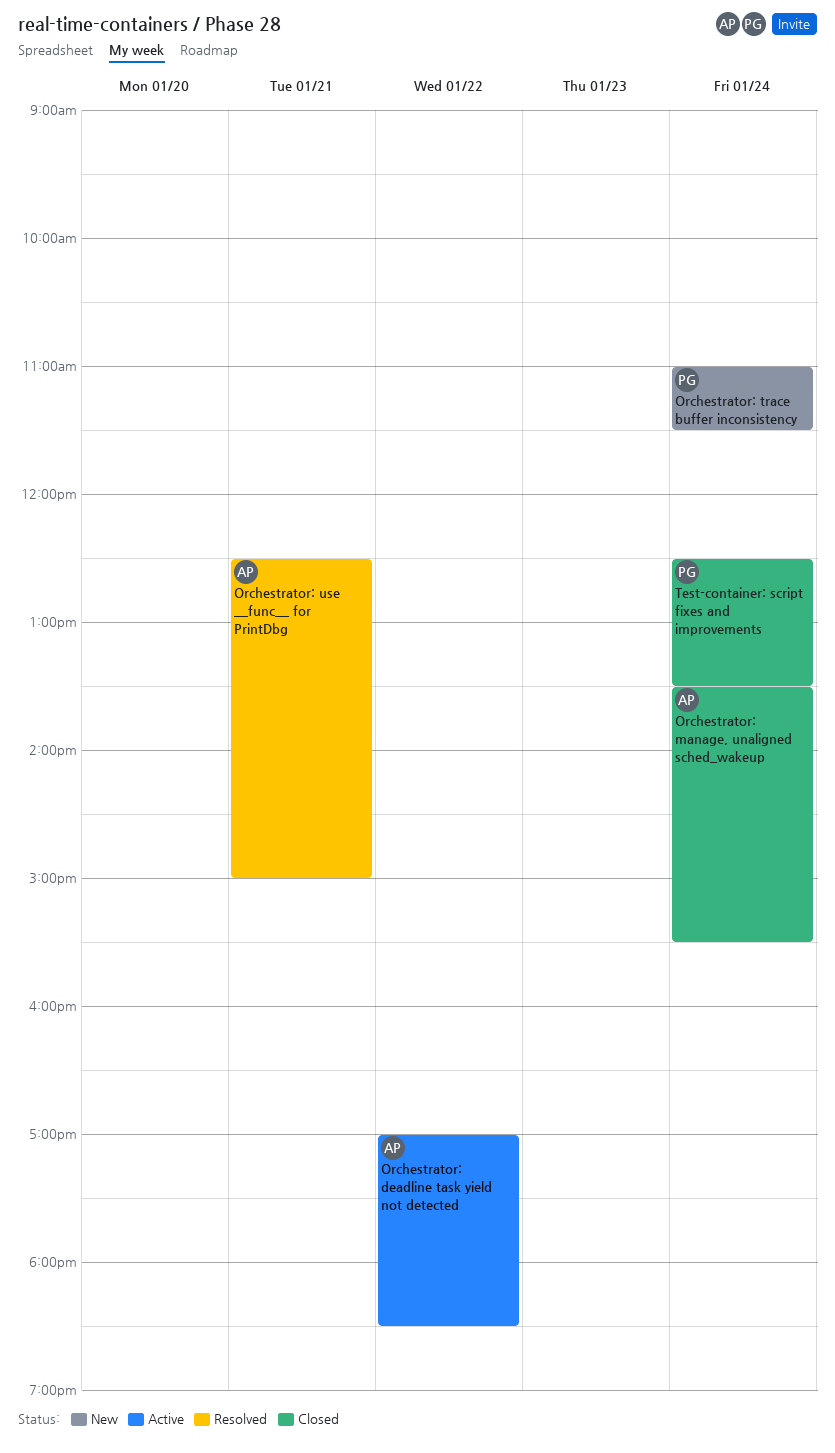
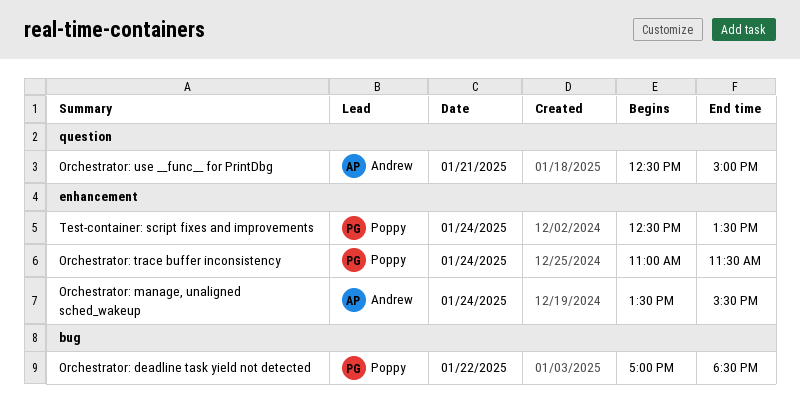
Orchestrator: deadline task yield not detected, owner: Andrew -> Poppy

